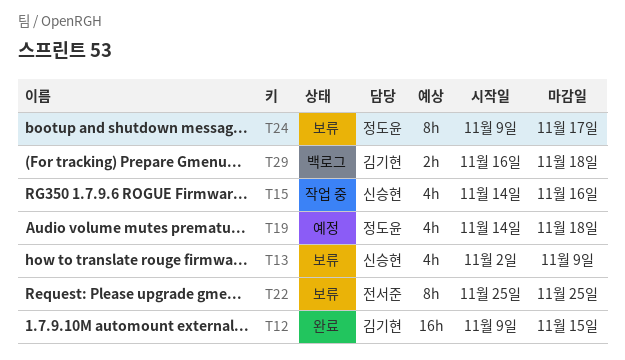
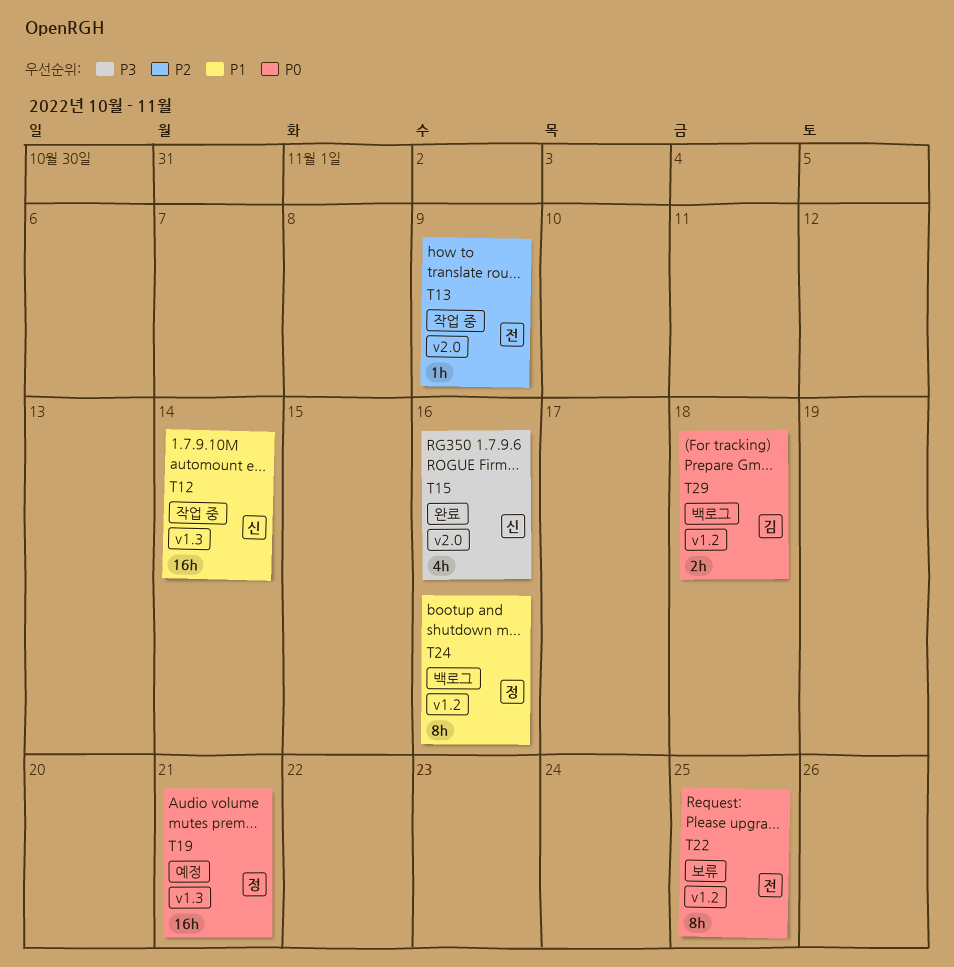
T12, status: 완료 -> 작업 중
T12, owner: 김기현 -> 신승현
T12, due: Nov 15 -> Nov 14
T13, status: 보류 -> 작업 중
T13, owner: 신승현 -> 전서준
T13, estimate: 4h -> 1h
T15, status: 작업 중 -> 완료
T19, estimate: 4h -> 16h
T19, due: Nov 18 -> Nov 21
T24, status: 보류 -> 백로그
T24, due: Nov 17 -> Nov 16

